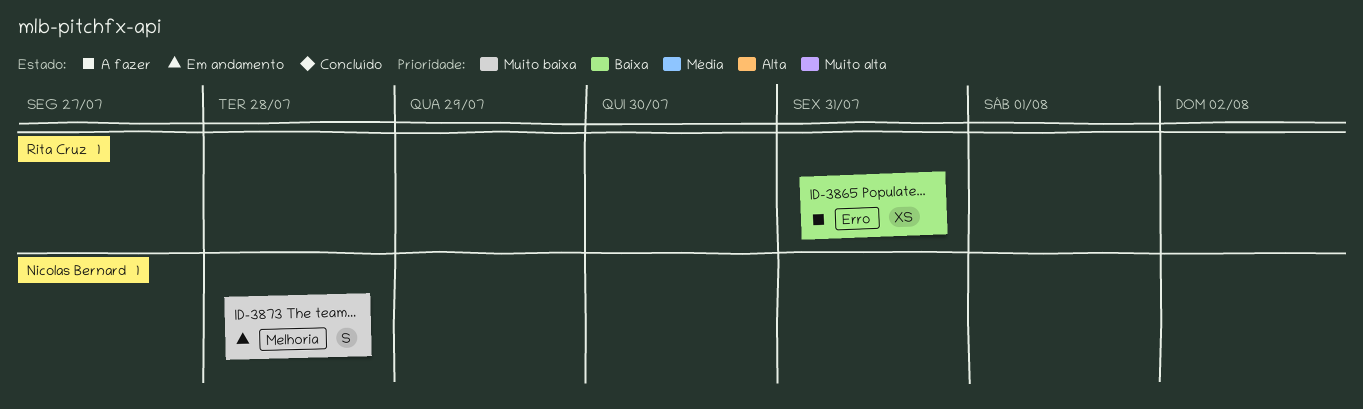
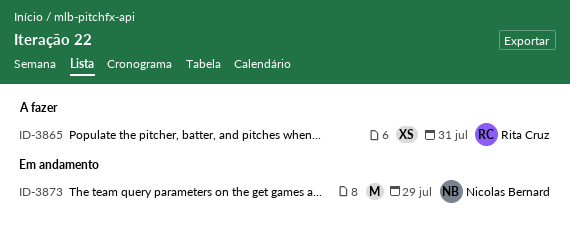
ID-3873, estimate: S -> M
ID-3873, due: Jul 28 -> Jul 29

